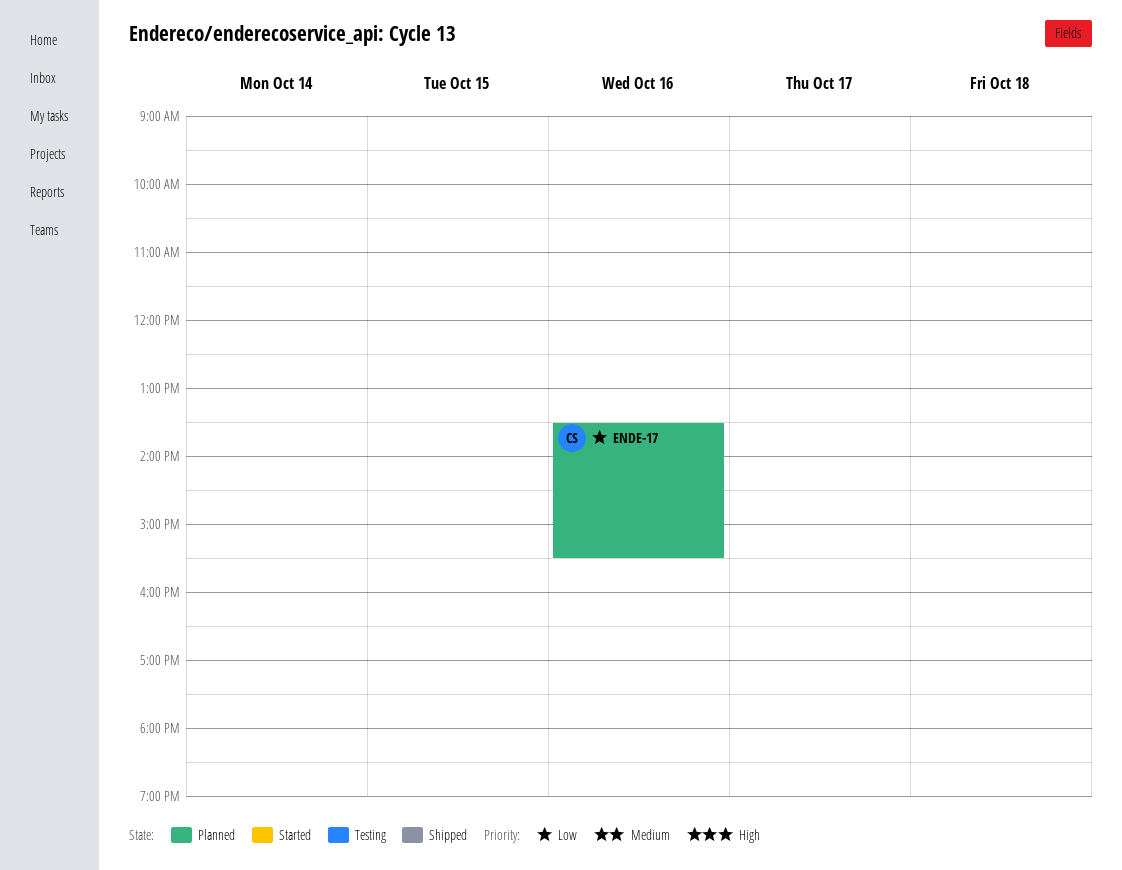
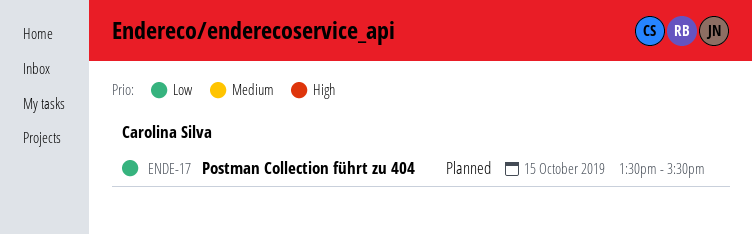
ENDE-17, day: Oct 16 -> Oct 15

